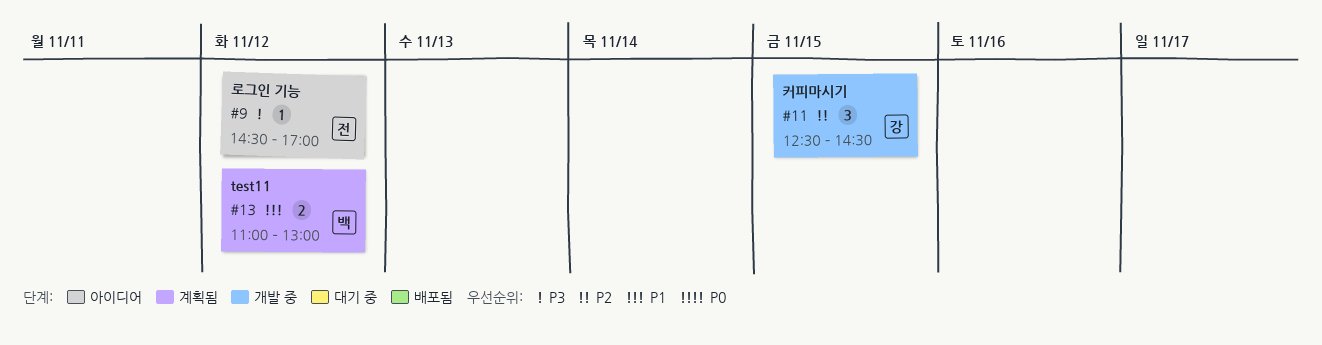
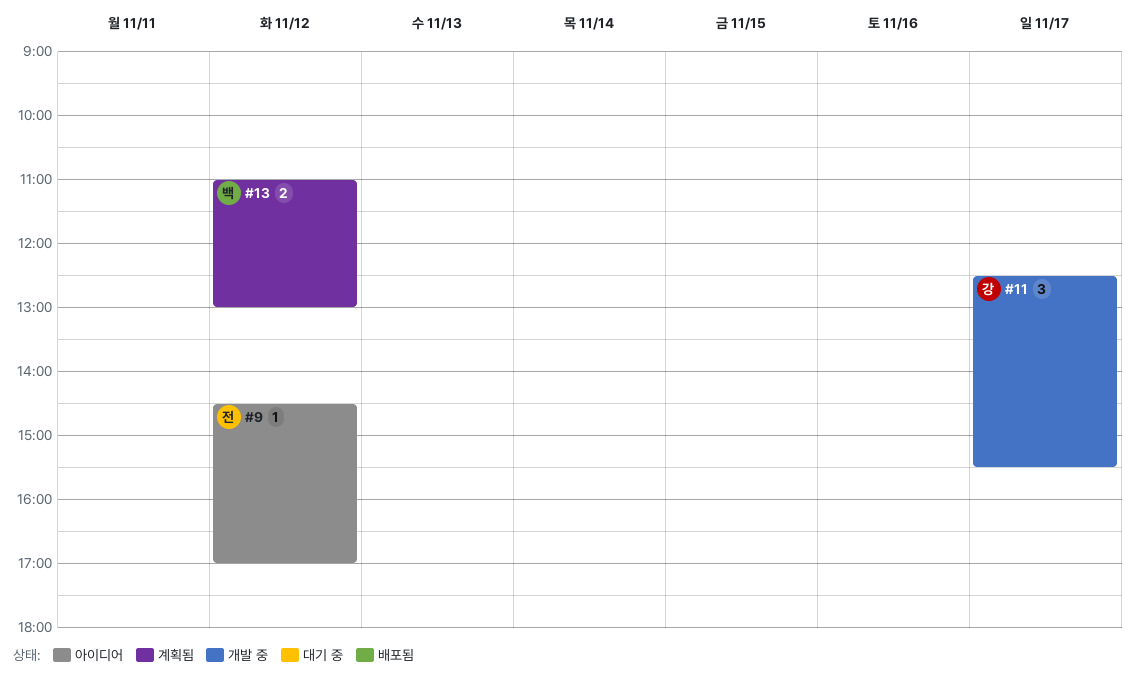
#11, day: Nov 15 -> Nov 17
#11, ends: 14:30 -> 15:30

